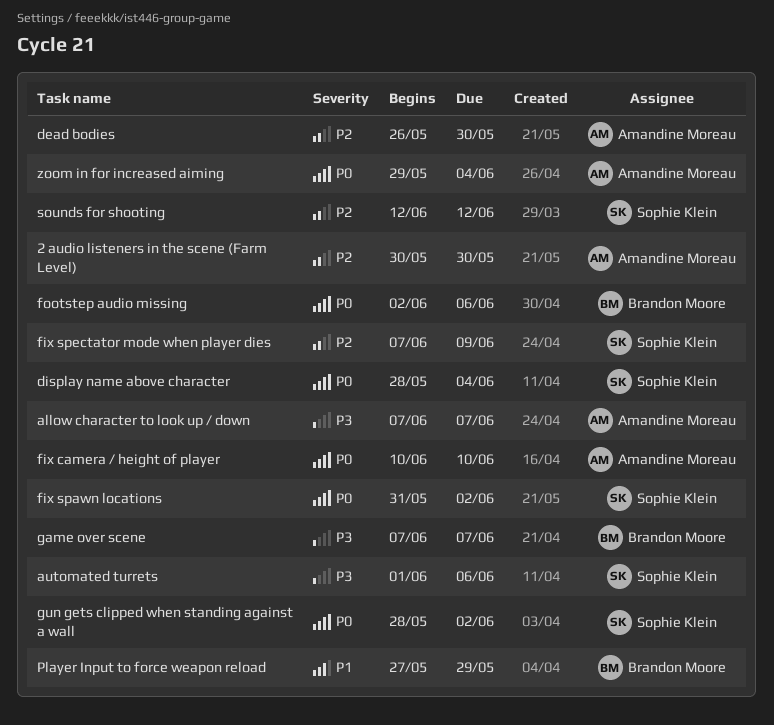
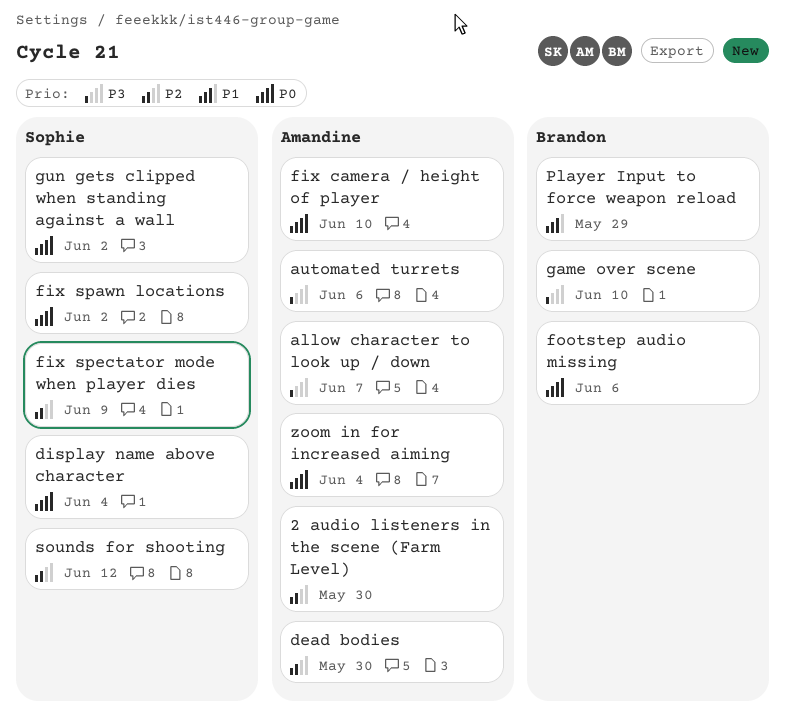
automated turrets, owner: Sophie Klein -> Amandine Moreau
game over scene, due: Jun 7 -> Jun 10

